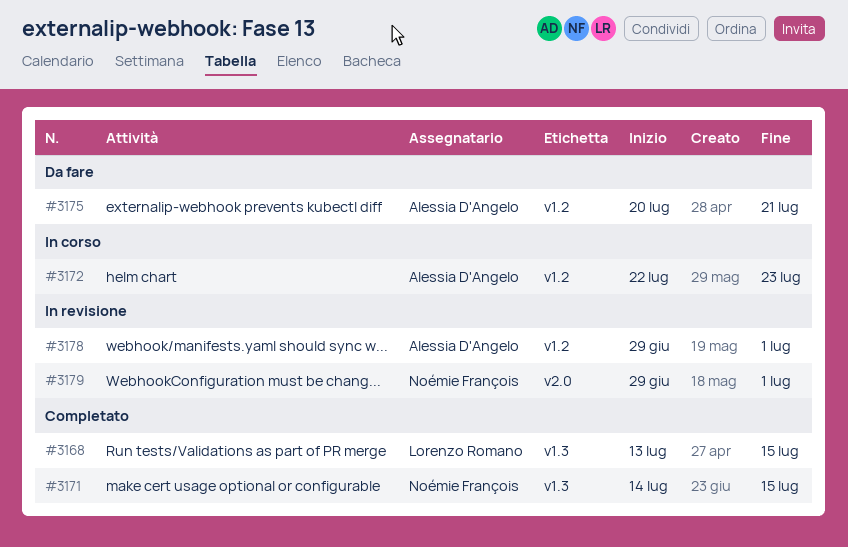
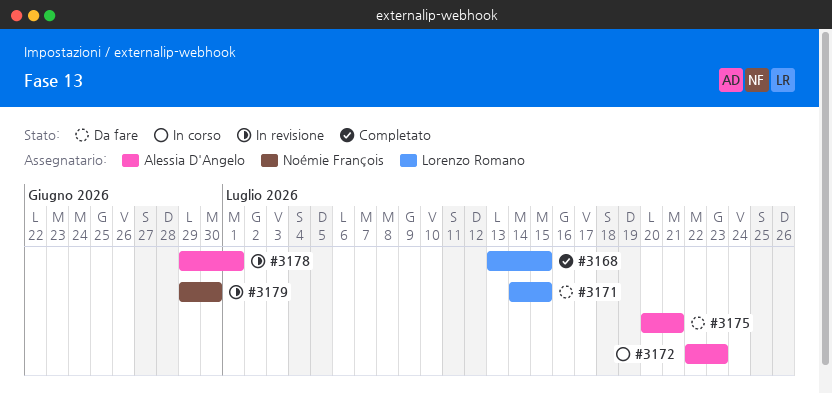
#3171, status: Completato -> Da fare
#3171, owner: Noémie François -> Lorenzo Romano
#3179, due: Jul 1 -> Jun 30

